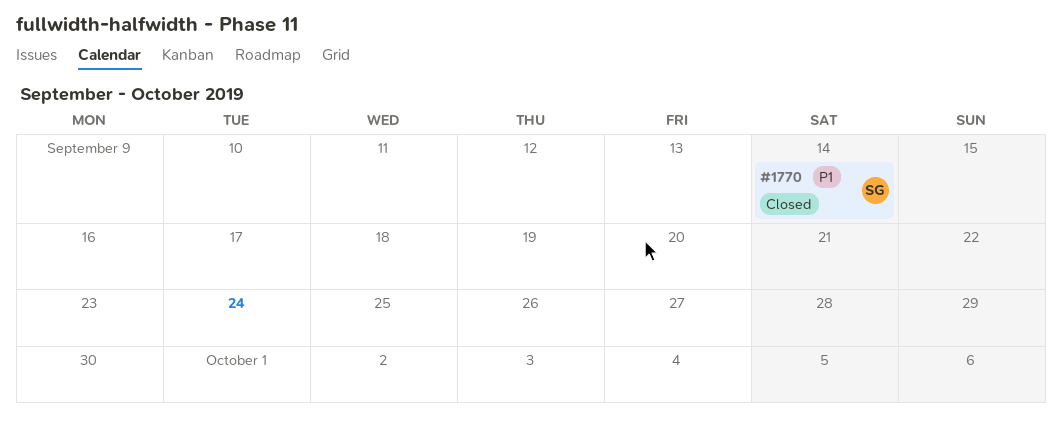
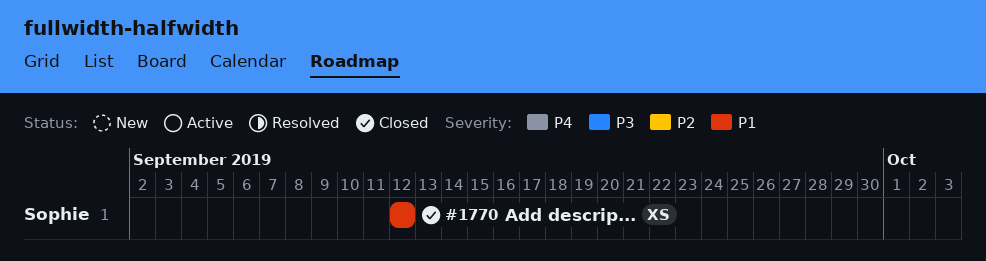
#1770, due: Sep 14 -> Sep 12

